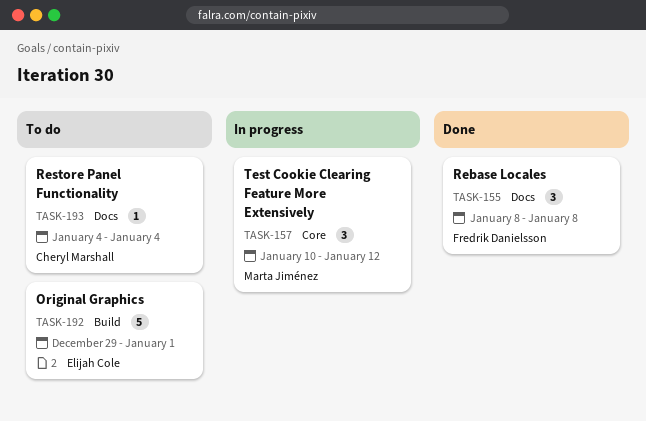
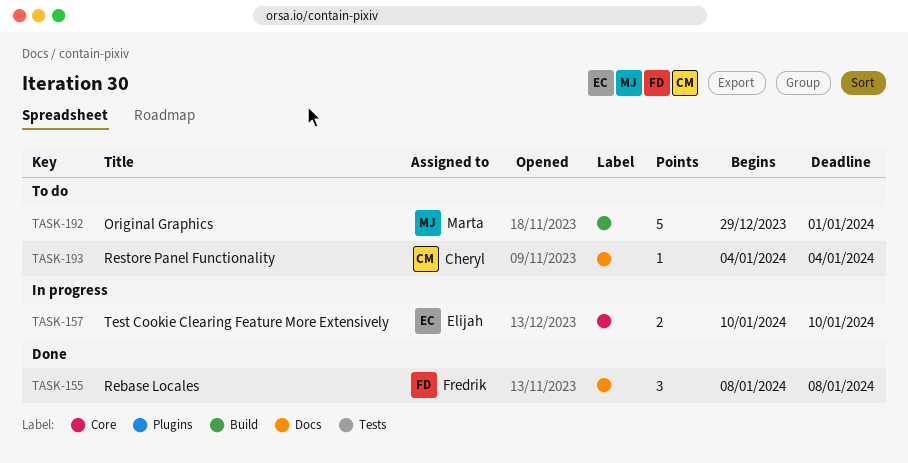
TASK-157, owner: Marta Jiménez -> Elijah Cole
TASK-157, estimate: 3 -> 2
TASK-157, due: Jan 12 -> Jan 10
TASK-192, owner: Elijah Cole -> Marta Jiménez

